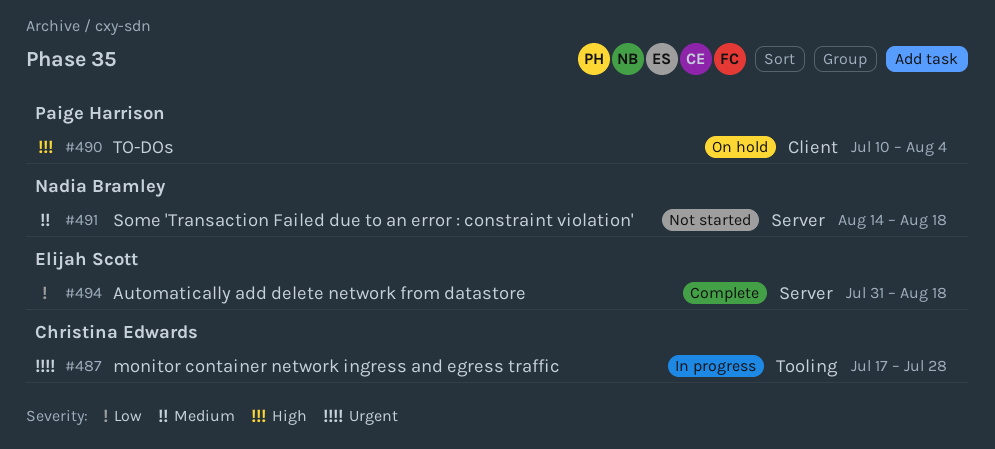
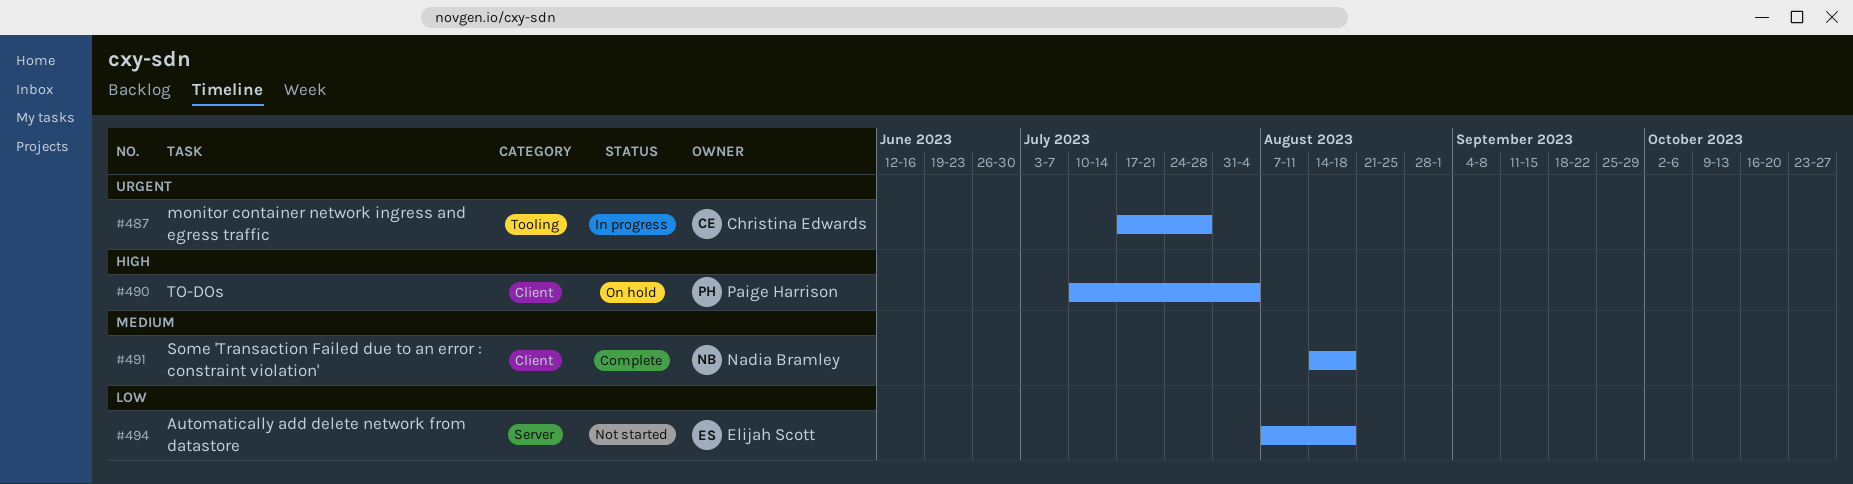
#491, status: Not started -> Complete
#491, label: Server -> Client
#494, status: Complete -> Not started
#494, start: Jul 31 -> Aug 7

